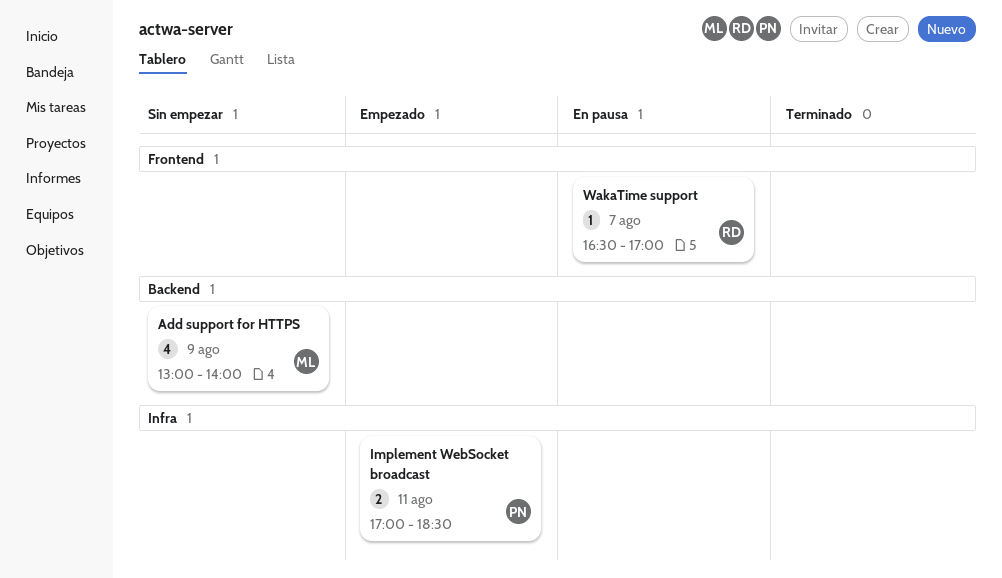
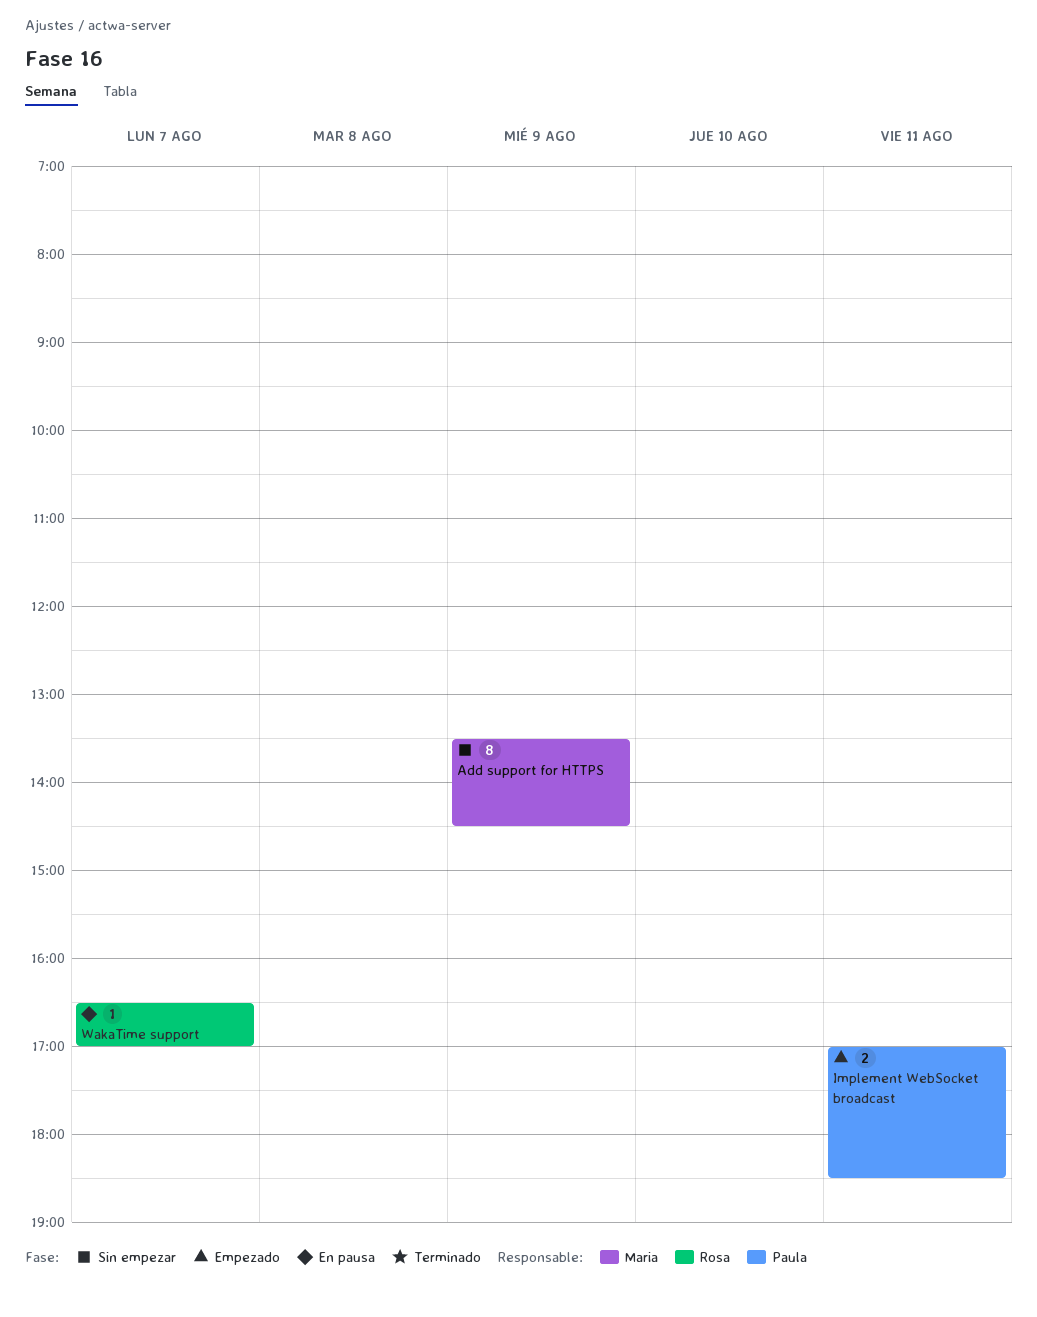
Add support for HTTPS, estimate: 4 -> 8
Add support for HTTPS, begins: 13:00 -> 13:30
Add support for HTTPS, ends: 14:00 -> 14:30

